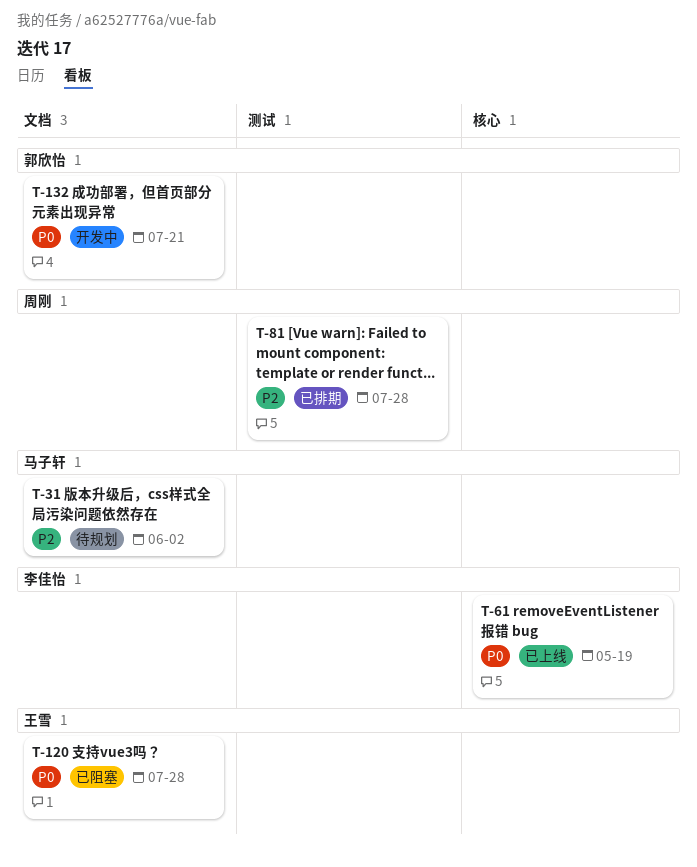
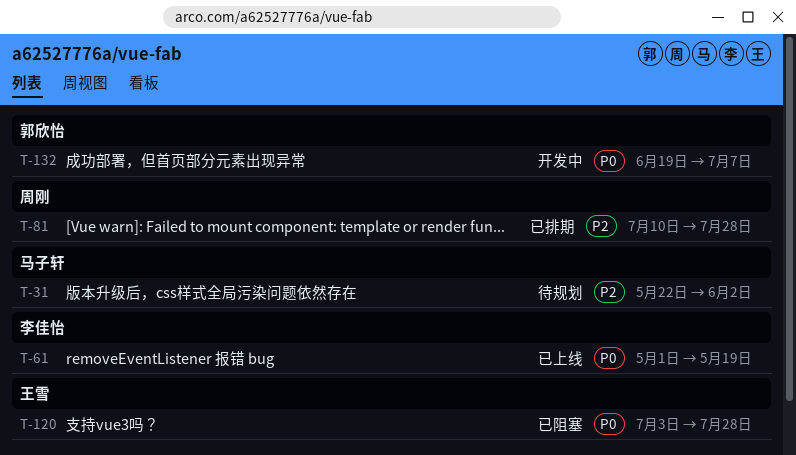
T-132, due: Jul 21 -> Jul 7

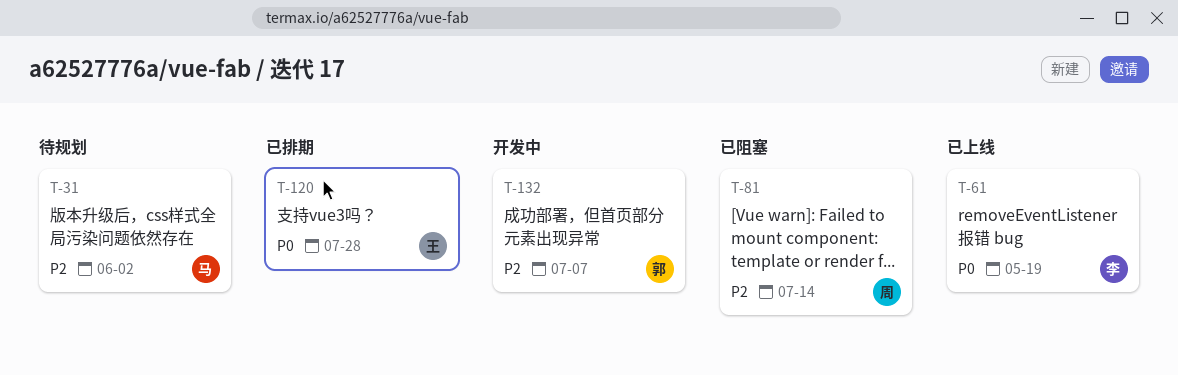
T-81, status: 已排期 -> 已阻塞
T-81, due: Jul 28 -> Jul 14
T-120, status: 已阻塞 -> 已排期
T-132, priority: P0 -> P2

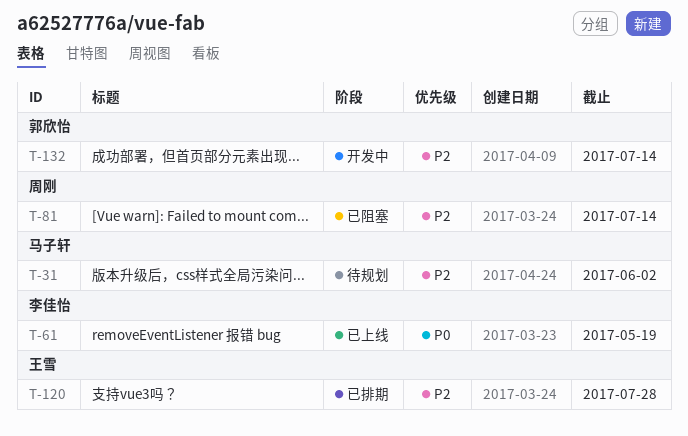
T-120, priority: P0 -> P2
T-132, due: Jul 7 -> Jul 14

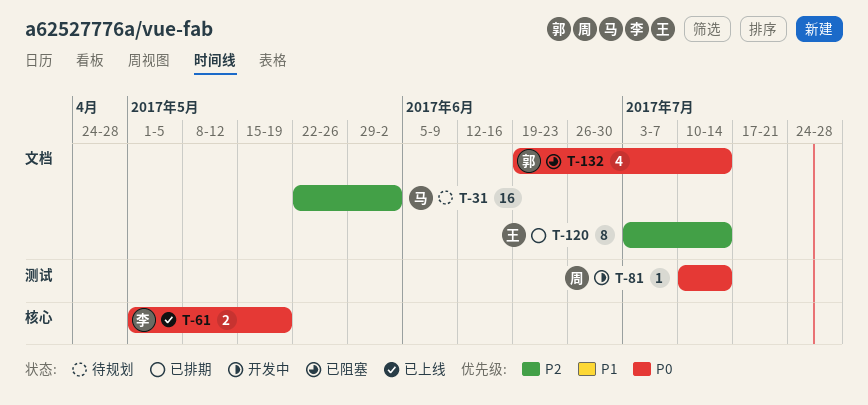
T-81, status: 已阻塞 -> 开发中
T-81, priority: P2 -> P0
T-120, due: Jul 28 -> Jul 14
T-132, status: 开发中 -> 已阻塞
T-132, priority: P2 -> P0

